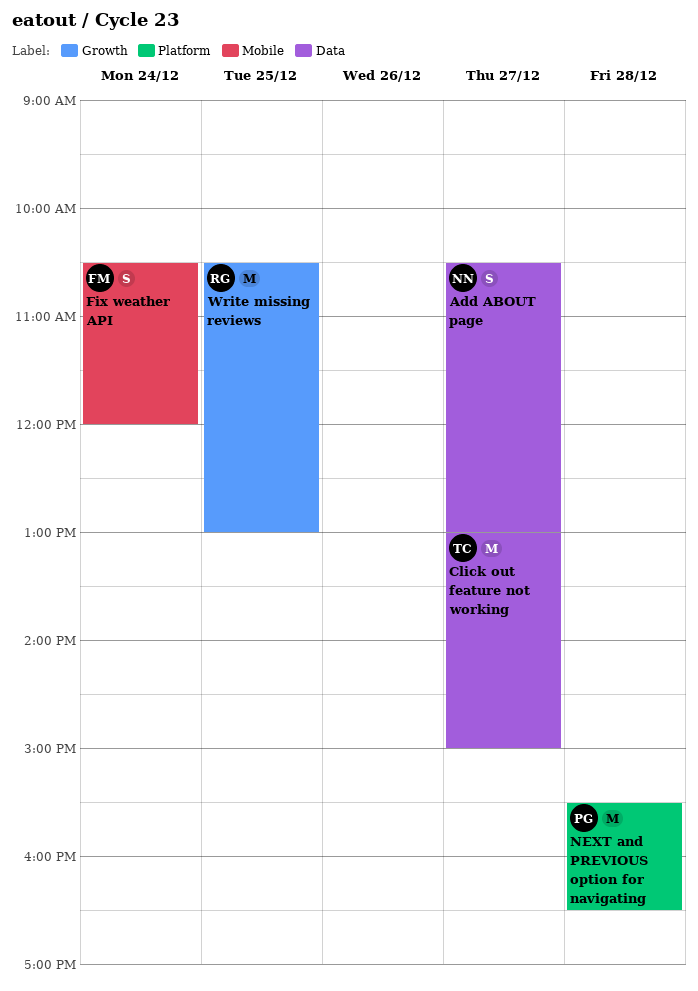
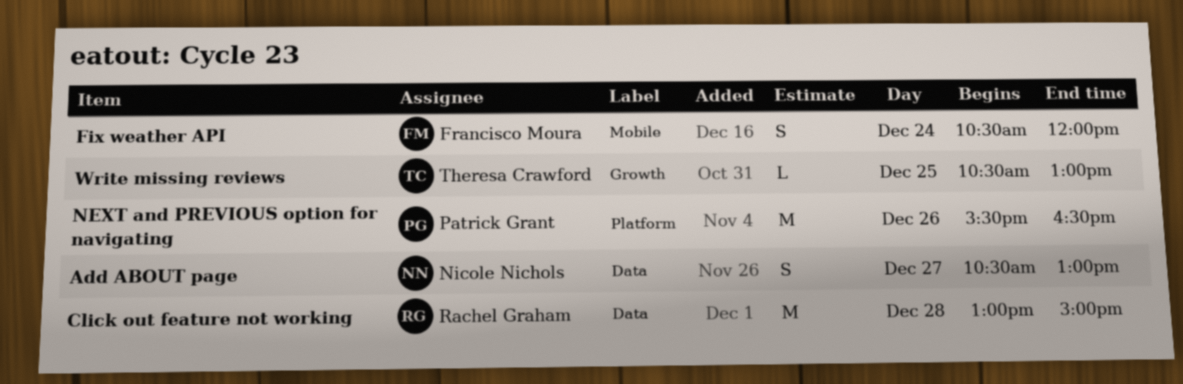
Click out feature not working, owner: Theresa Crawford -> Rachel Graham
Click out feature not working, day: Dec 27 -> Dec 28
NEXT and PREVIOUS option for navigating, day: Dec 28 -> Dec 26
Write missing reviews, owner: Rachel Graham -> Theresa Crawford
Write missing reviews, estimate: M -> L

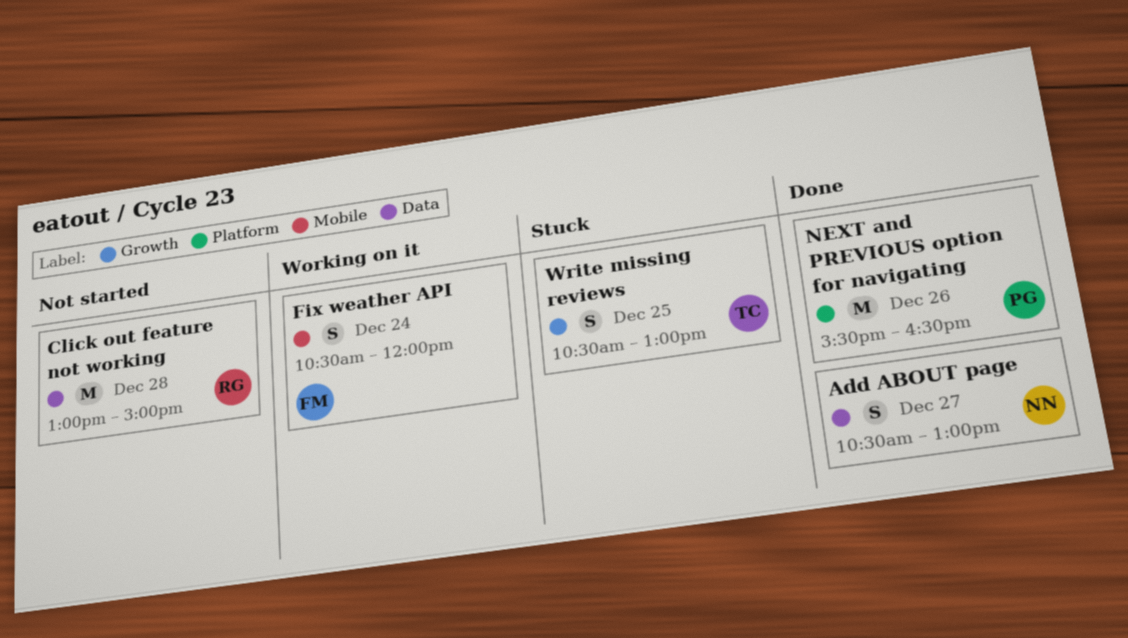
Write missing reviews, estimate: L -> S

